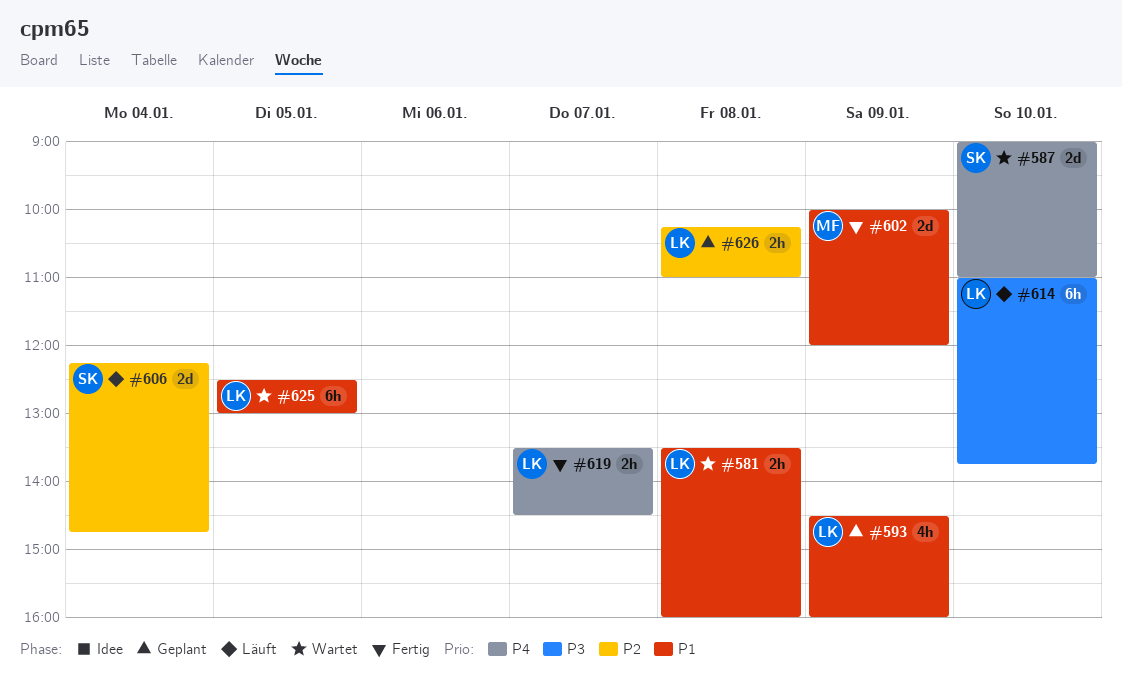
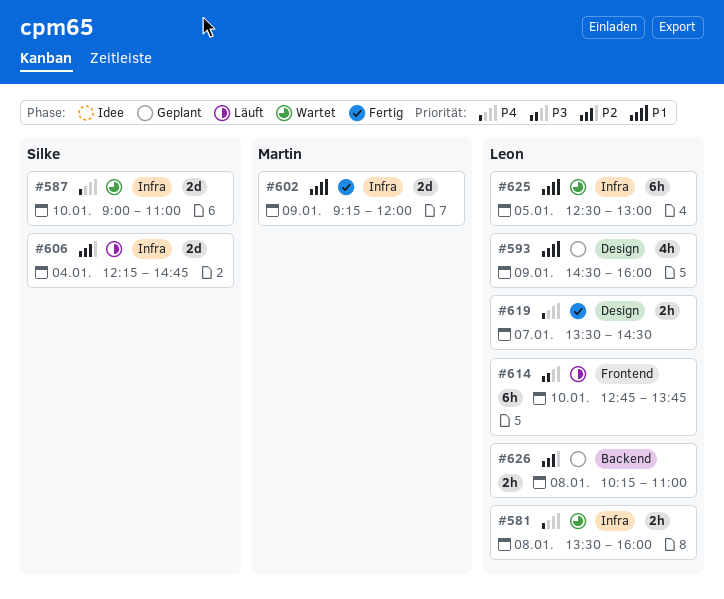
#581, priority: P1 -> P4
#602, begins: 10:00 -> 09:15
#614, begins: 11:00 -> 12:45

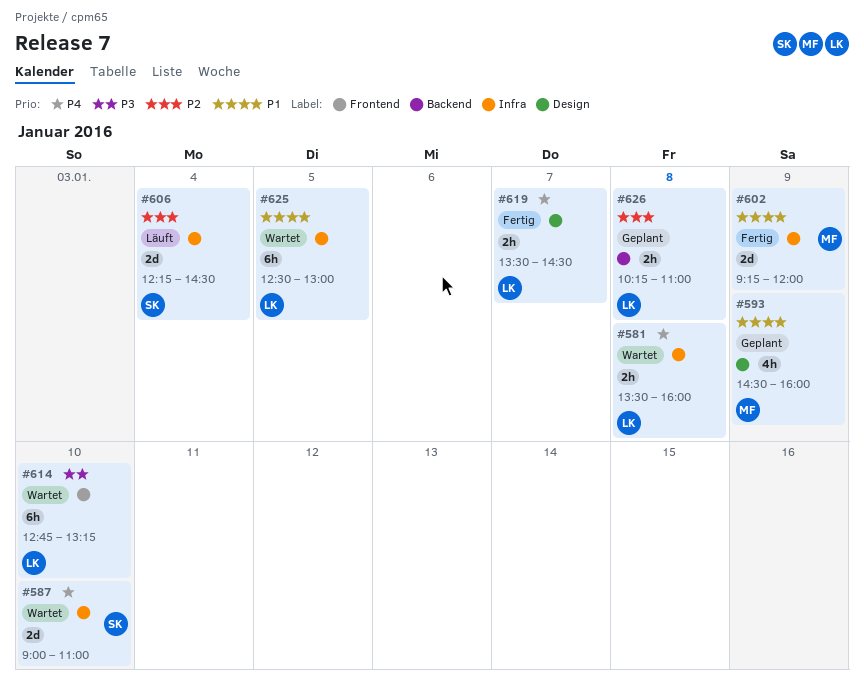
#593, owner: Leon -> Martin
#606, ends: 14:45 -> 14:30
#614, status: Läuft -> Wartet
#614, ends: 13:45 -> 13:15

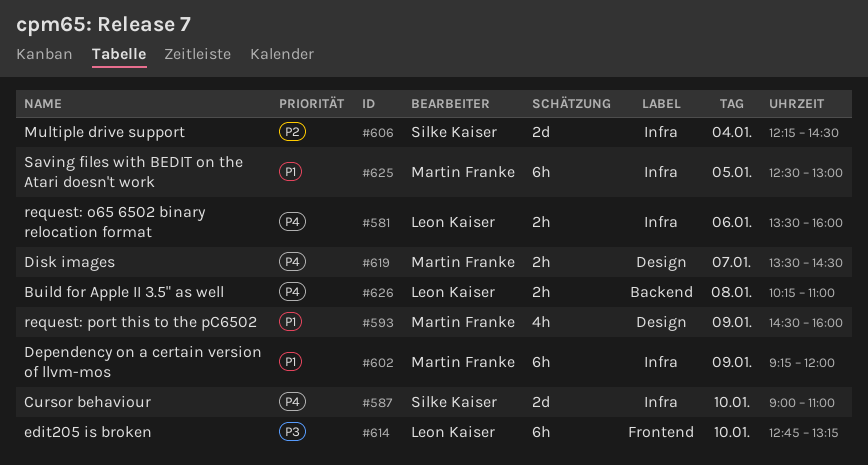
#581, day: Jan 8 -> Jan 6
#602, estimate: 2d -> 6h
#619, owner: Leon Kaiser -> Martin Franke
#625, owner: Leon Kaiser -> Martin Franke
#626, priority: P2 -> P4

